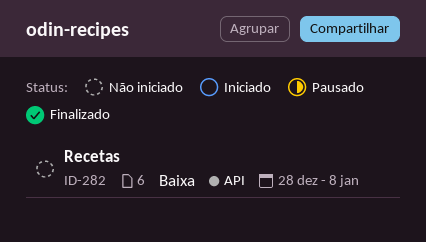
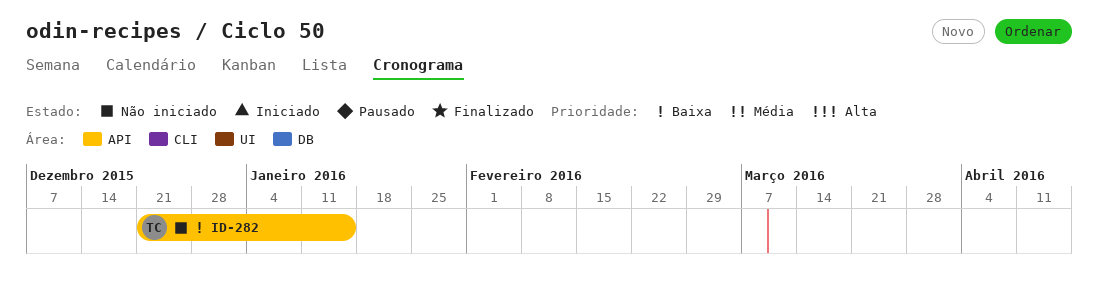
ID-282, start: Dec 28 -> Dec 21
ID-282, due: Jan 8 -> Jan 15

